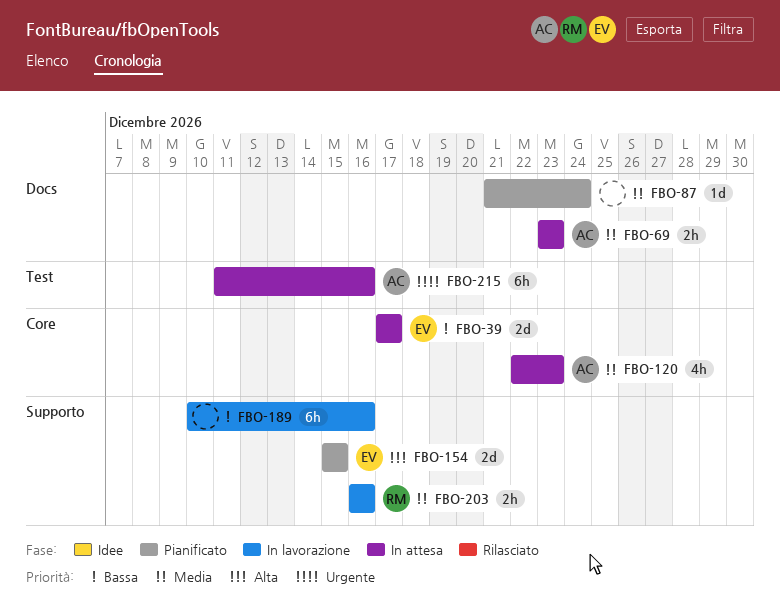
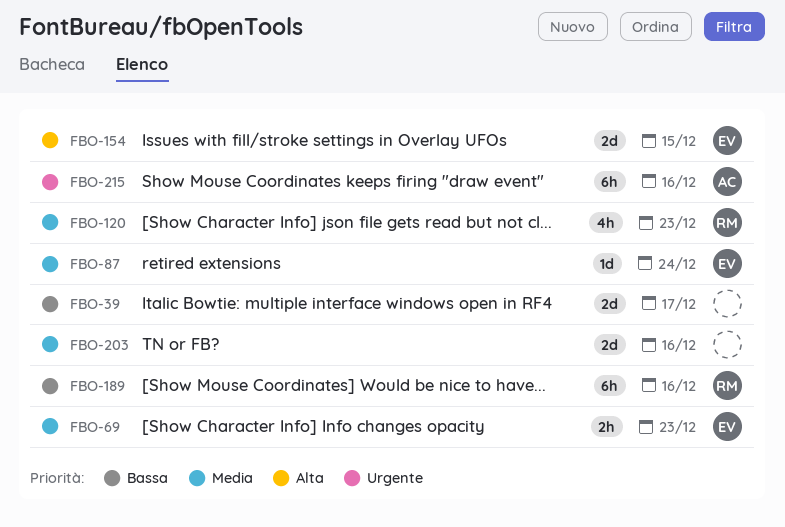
FBO-39, owner: EV -> none
FBO-69, owner: AC -> EV
FBO-87, owner: none -> EV
FBO-120, owner: AC -> RM
FBO-189, owner: none -> RM
FBO-203, owner: RM -> none
FBO-203, estimate: 2h -> 2d

